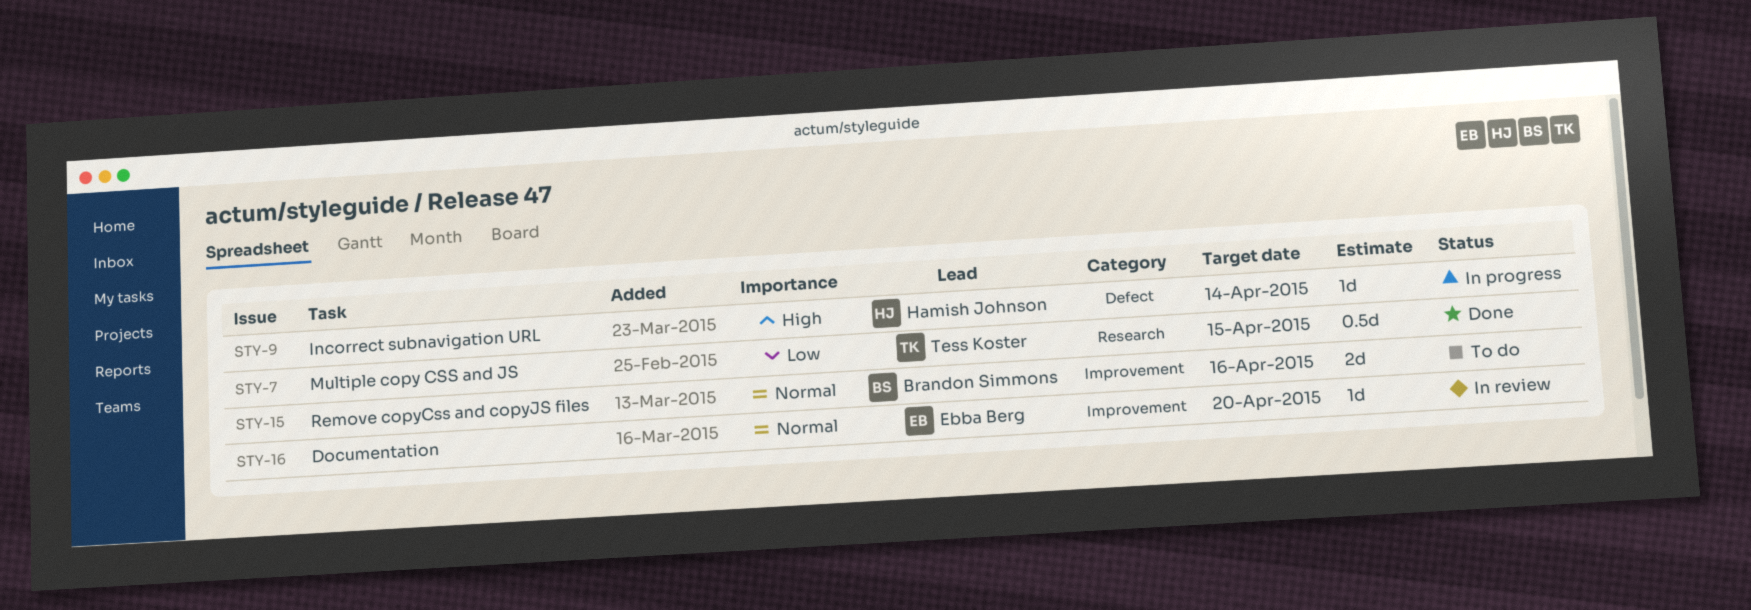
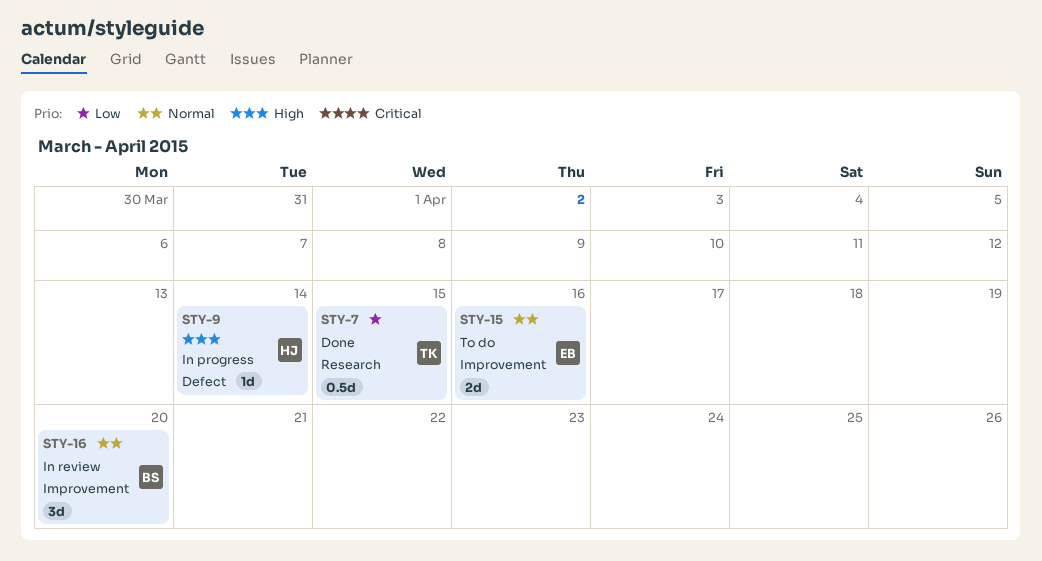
STY-15, owner: Brandon Simmons -> Ebba Berg
STY-16, owner: Ebba Berg -> Brandon Simmons
STY-16, estimate: 1d -> 3d

